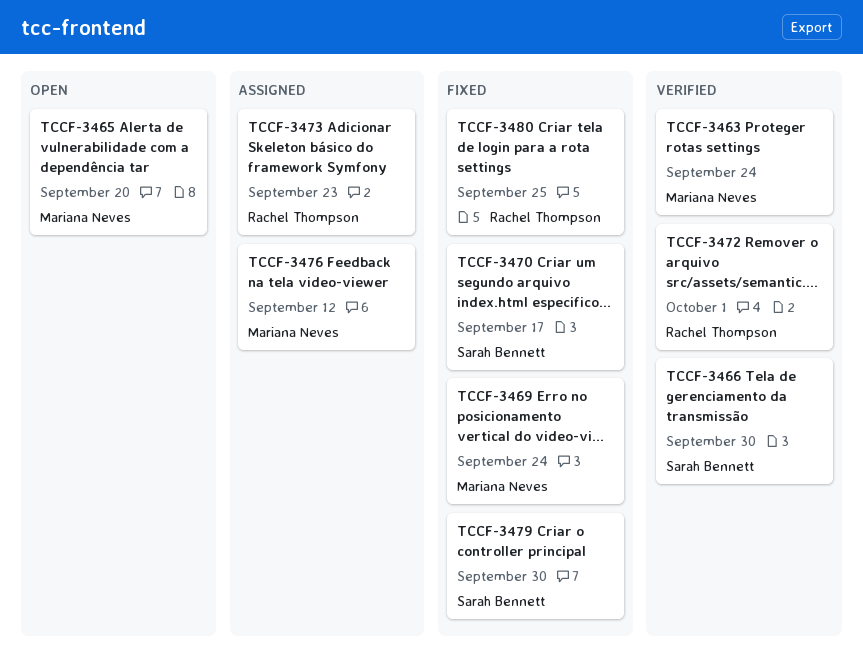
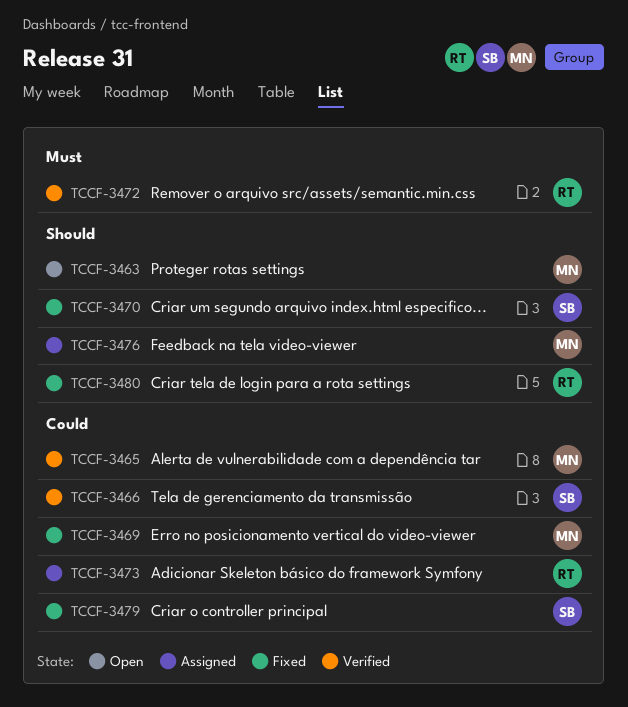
TCCF-3463, status: Verified -> Open
TCCF-3465, status: Open -> Verified

